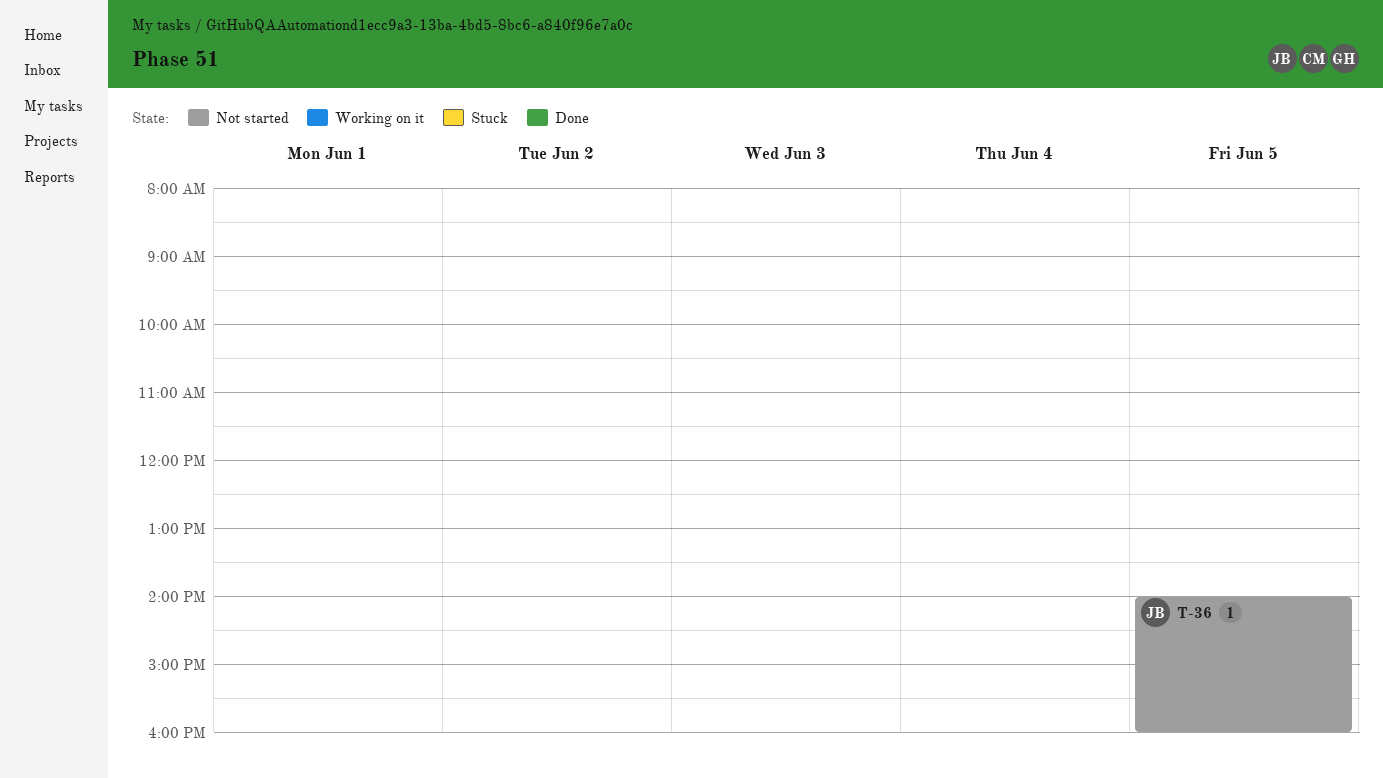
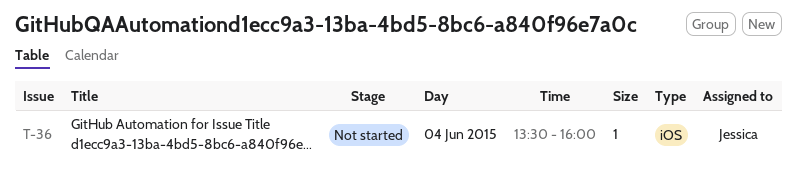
T-36, day: Jun 5 -> Jun 4
T-36, begins: 14:00 -> 13:30

